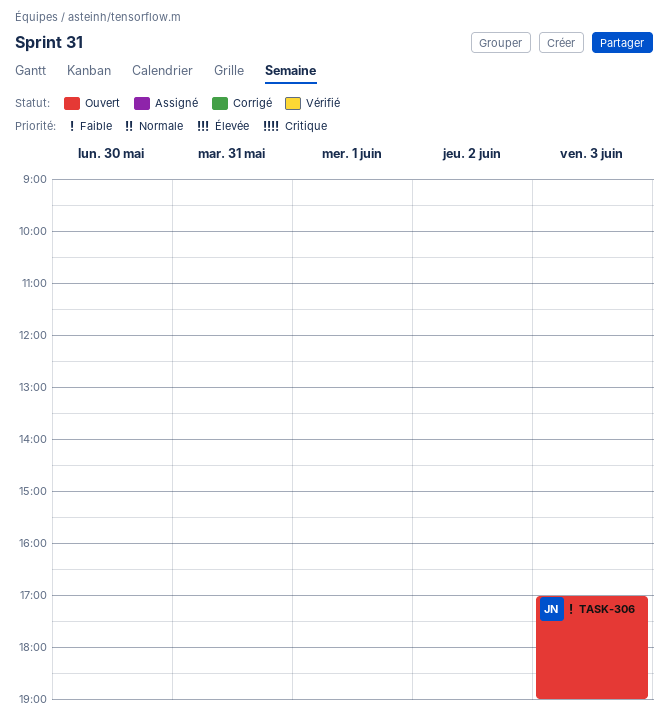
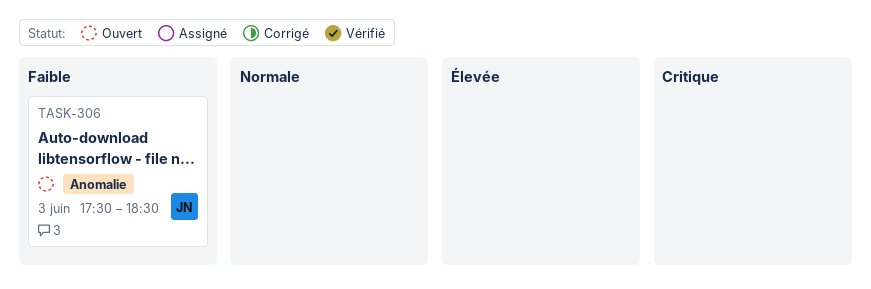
TASK-306, begins: 17:00 -> 17:30
TASK-306, ends: 19:00 -> 18:30

